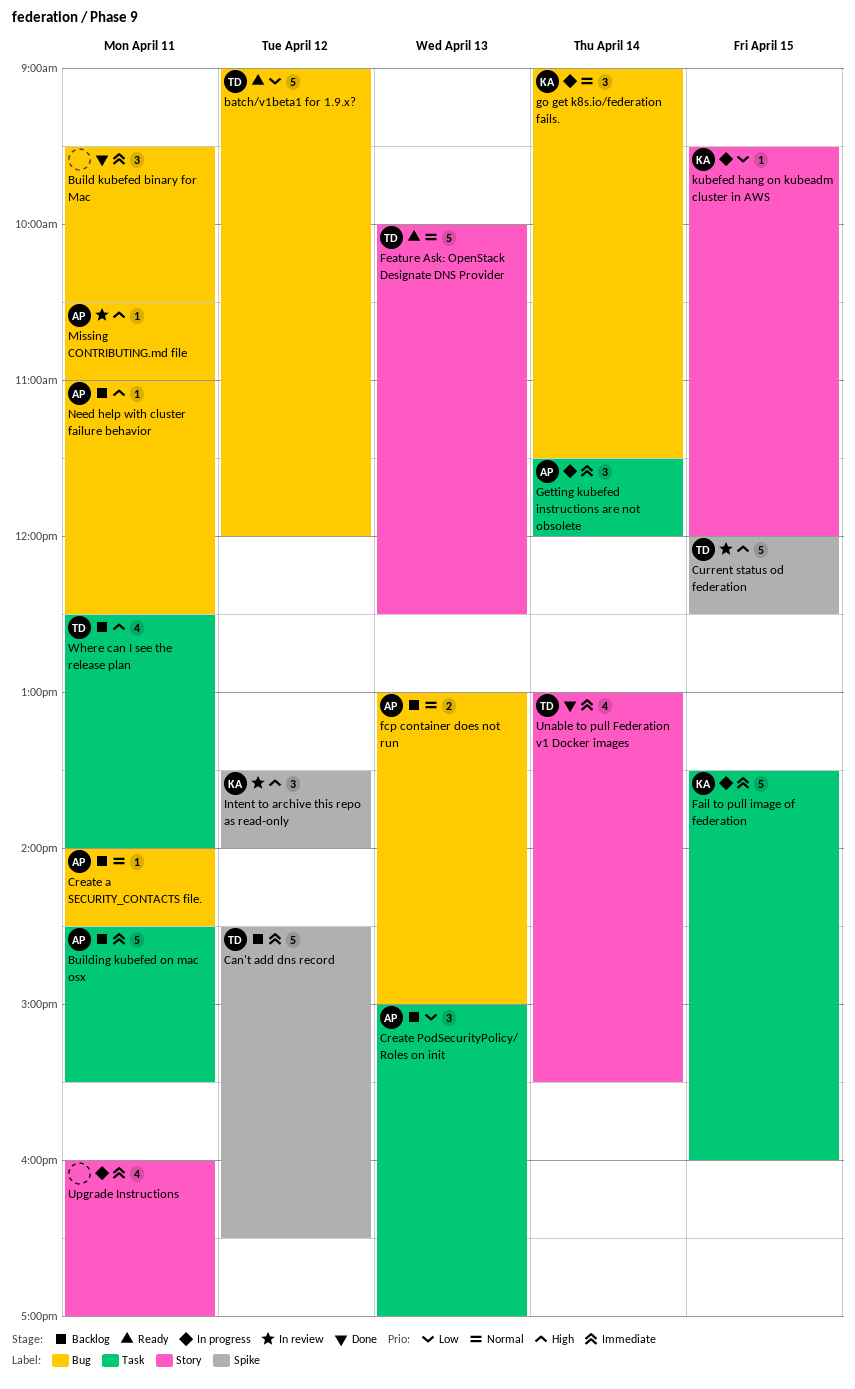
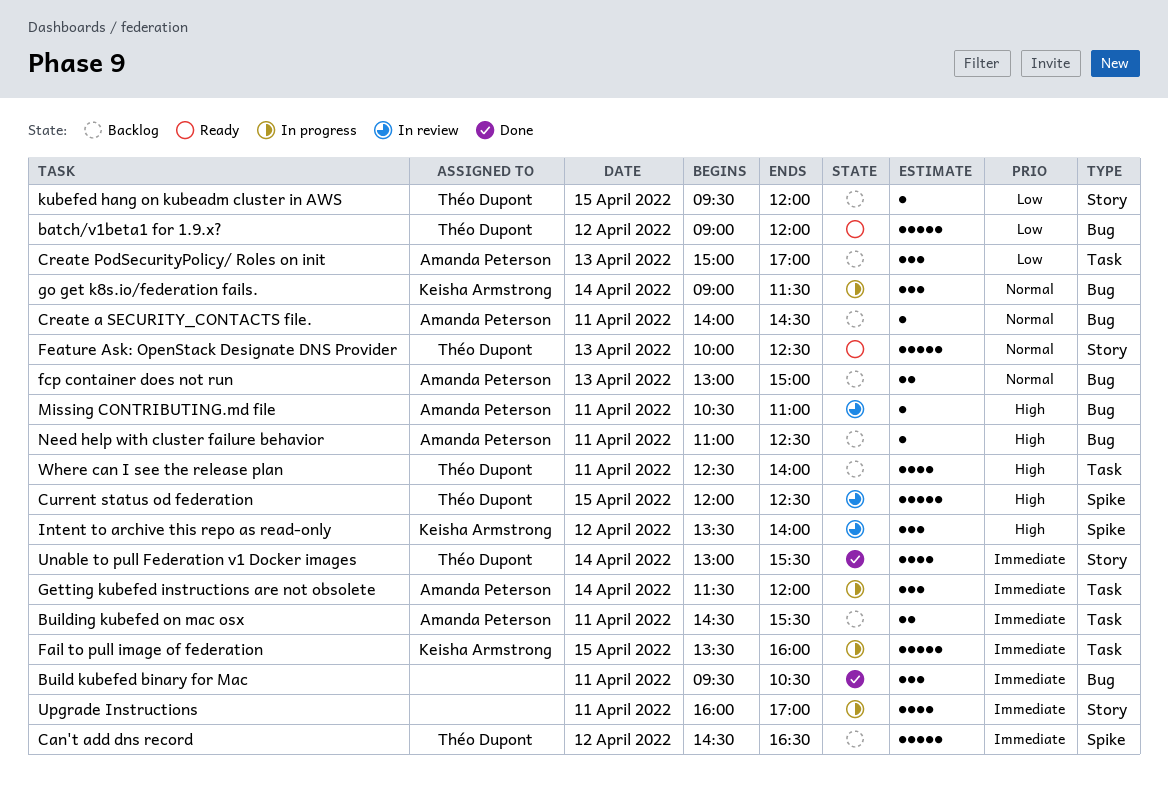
Building kubefed on mac osx, estimate: 5 -> 2
kubefed hang on kubeadm cluster in AWS, status: In progress -> Backlog
kubefed hang on kubeadm cluster in AWS, owner: Keisha Armstrong -> Théo Dupont

